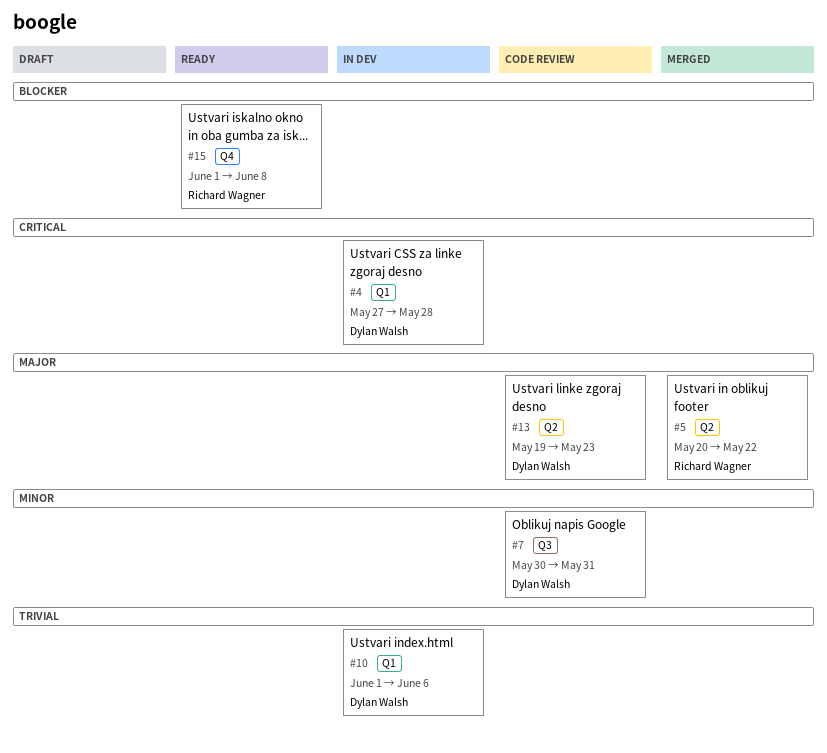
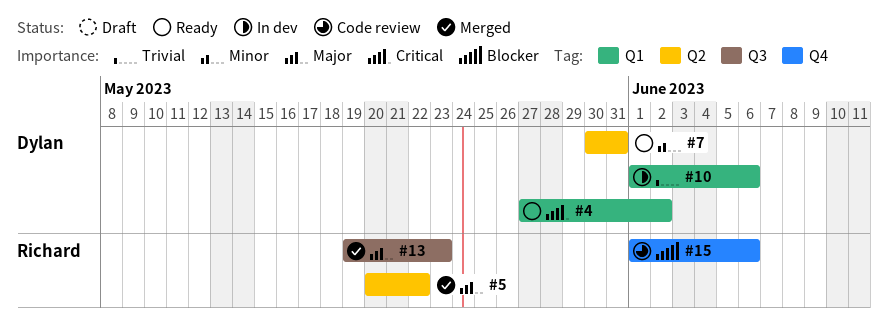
#4, status: In dev -> Ready
#4, due: May 28 -> Jun 2
#7, status: Code review -> Ready
#7, label: Q3 -> Q2
#13, status: Code review -> Merged
#13, owner: Dylan Walsh -> Richard Wagner
#13, label: Q2 -> Q3
#15, status: Ready -> Code review
#15, due: Jun 8 -> Jun 6

